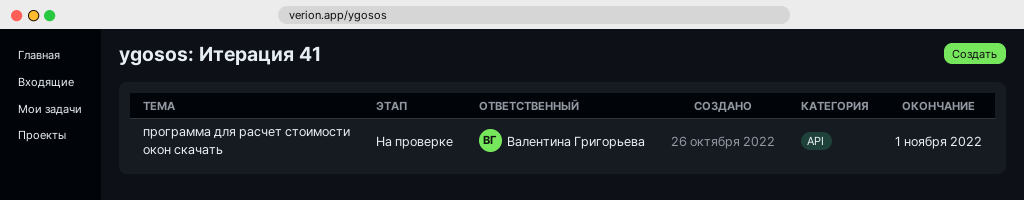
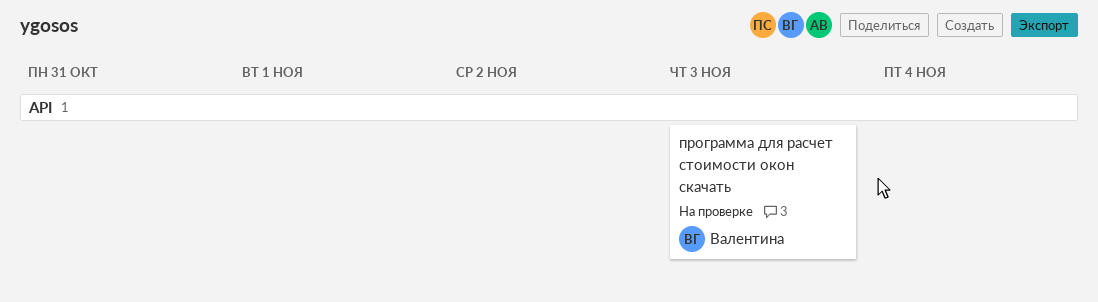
программа для расчет стоимости окон скачать, due: Nov 1 -> Nov 3

